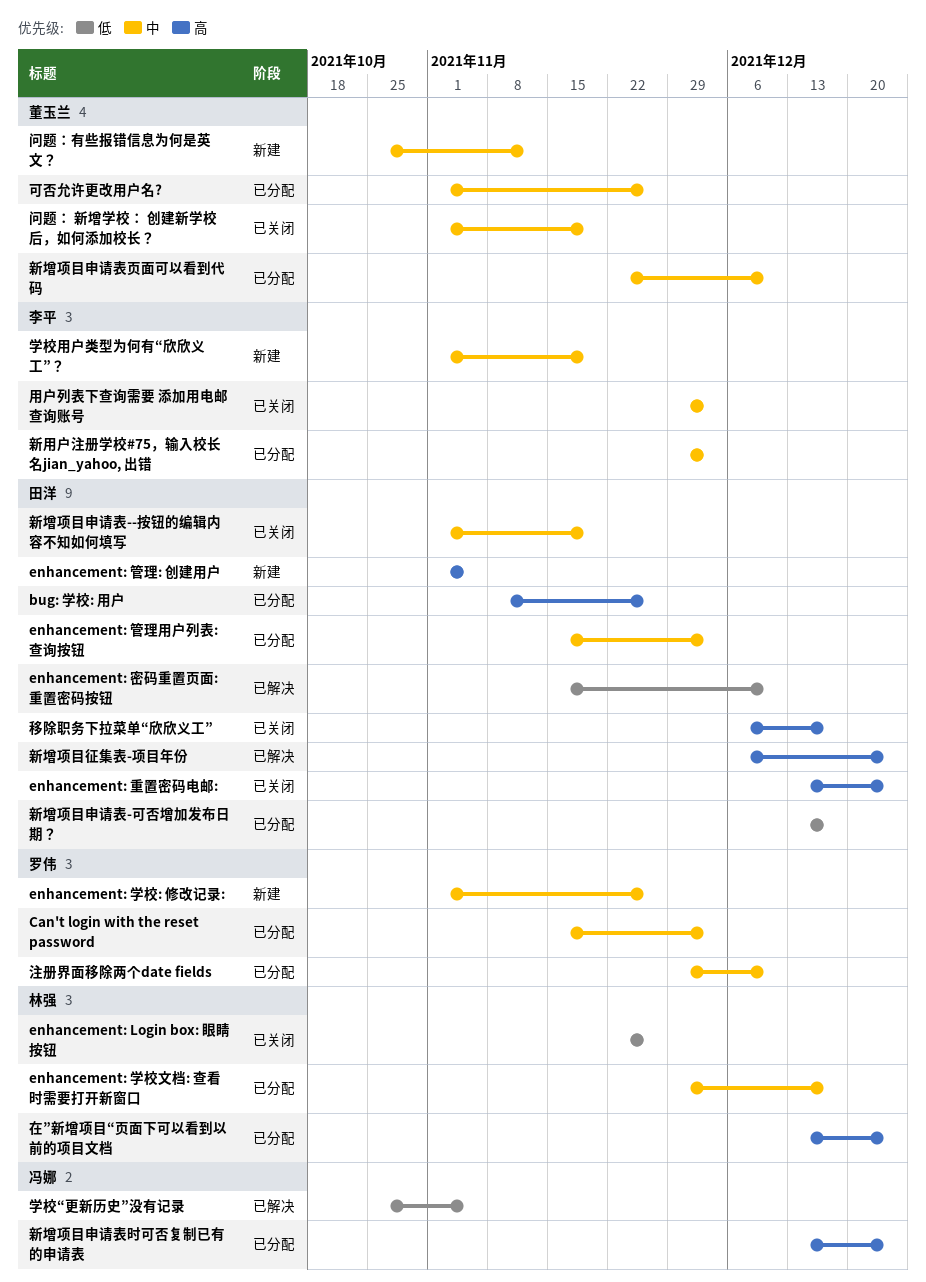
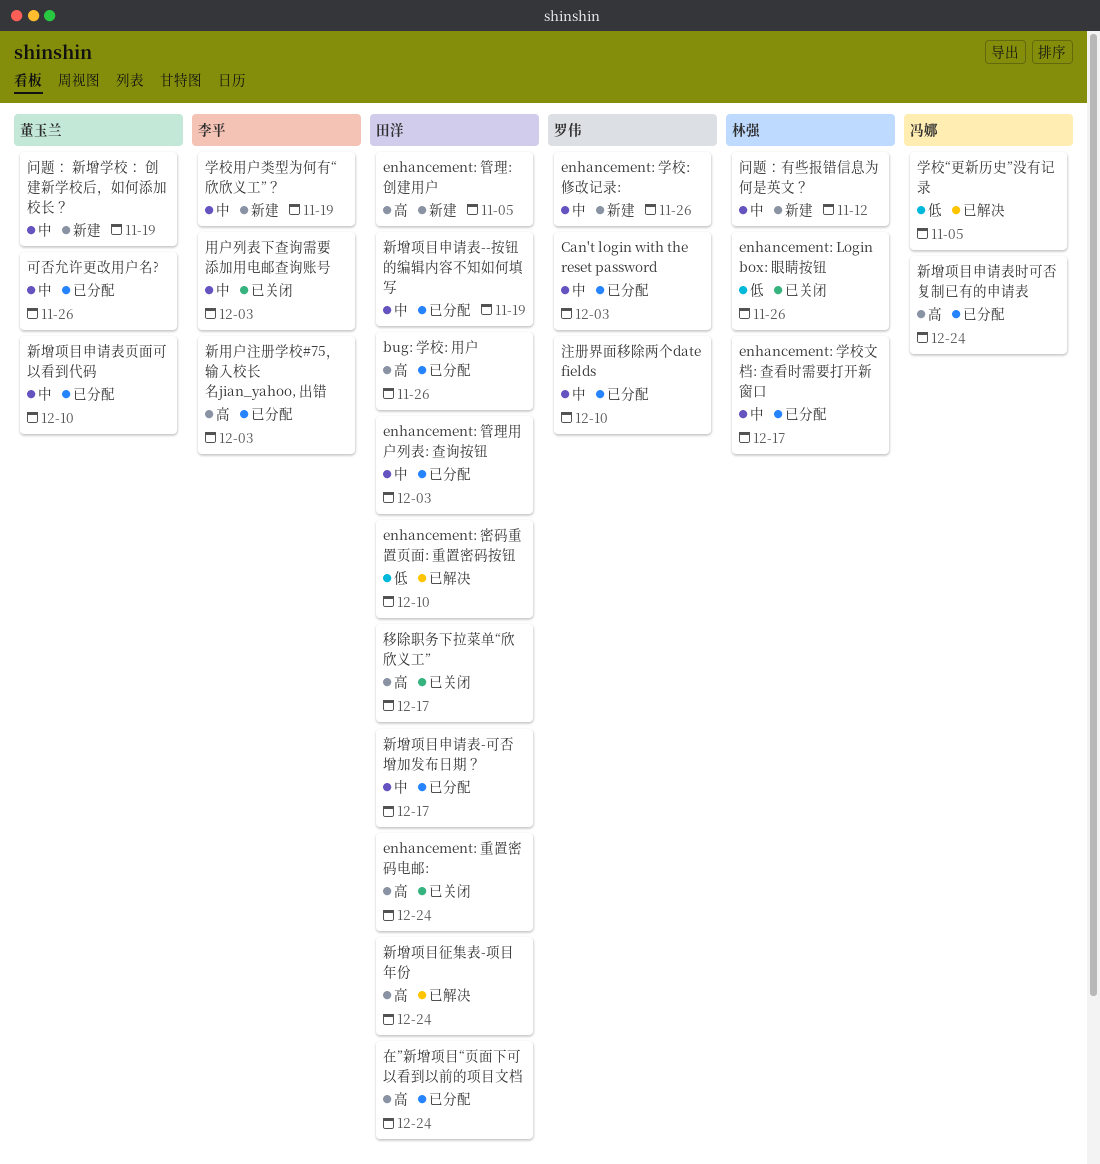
在”新增项目“页面下可以看到以前的项目文档, owner: 林强 -> 田洋
新增项目申请表--按钮的编辑内容不知如何填写, status: 已关闭 -> 已分配
新增项目申请表-可否增加发布日期？, priority: 低 -> 中
新用户注册学校#75，输入校长名jian_yahoo, 出错, priority: 中 -> 高
问题： 新增学校： 创建新学校后，如何添加校长？, status: 已关闭 -> 新建
问题：有些报错信息为何是英文？, owner: 董玉兰 -> 林强

